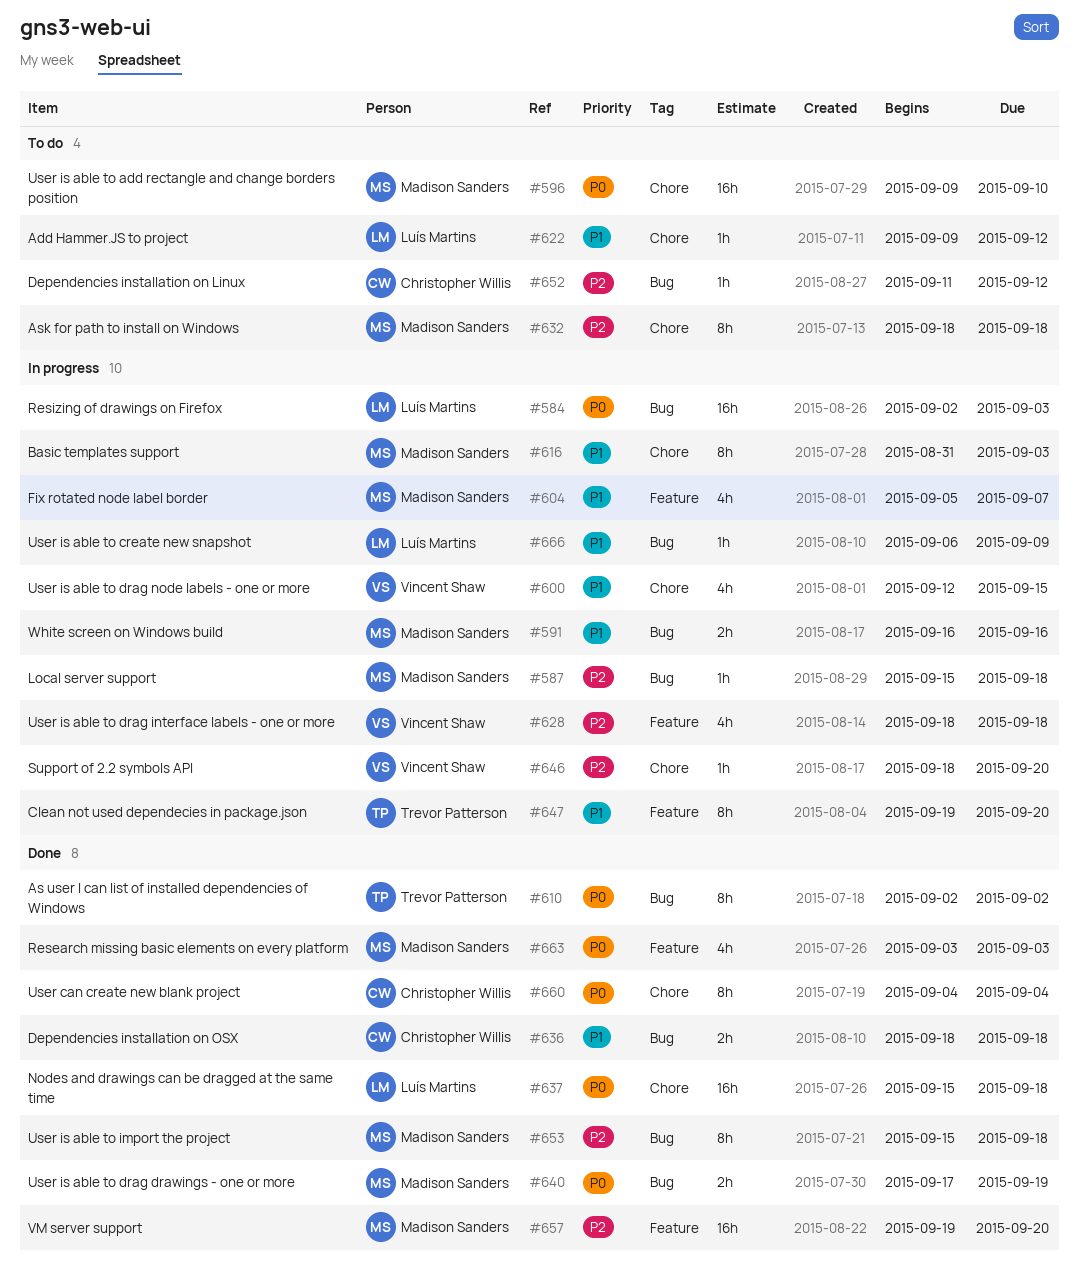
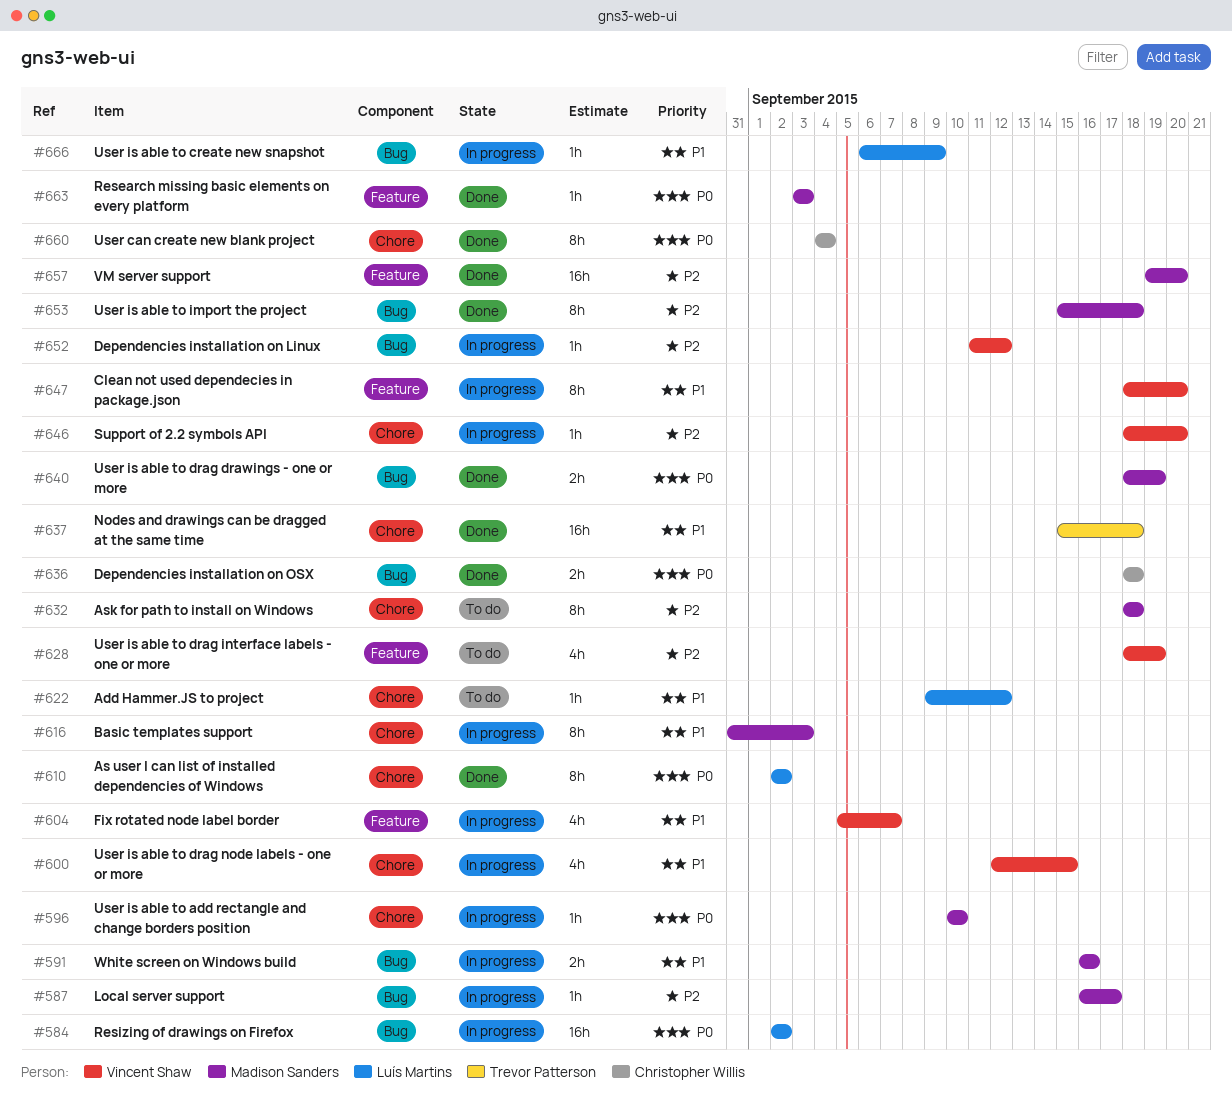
#584, due: Sep 3 -> Sep 2
#587, start: Sep 15 -> Sep 16
#587, due: Sep 18 -> Sep 17
#596, status: To do -> In progress
#596, estimate: 16h -> 1h
#596, start: Sep 9 -> Sep 10
#604, owner: Madison Sanders -> Vincent Shaw
#610, owner: Trevor Patterson -> Luís Martins
#610, label: Bug -> Chore
#628, status: In progress -> To do
#628, due: Sep 18 -> Sep 19
#636, priority: P1 -> P0
#637, owner: Luís Martins -> Trevor Patterson
#637, priority: P0 -> P1
#640, start: Sep 17 -> Sep 18
#647, owner: Trevor Patterson -> Vincent Shaw
#647, start: Sep 19 -> Sep 18
#652, status: To do -> In progress
#652, owner: Christopher Willis -> Vincent Shaw
#663, estimate: 4h -> 1h

